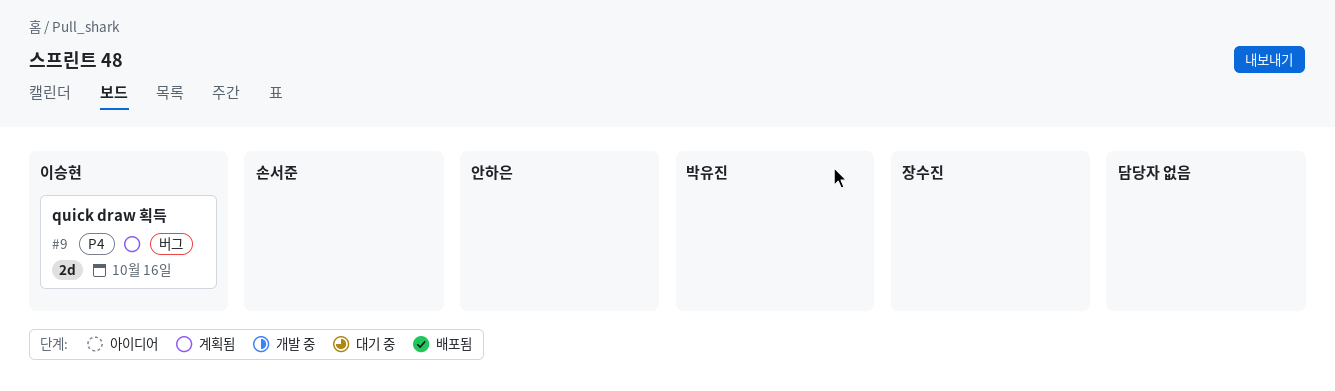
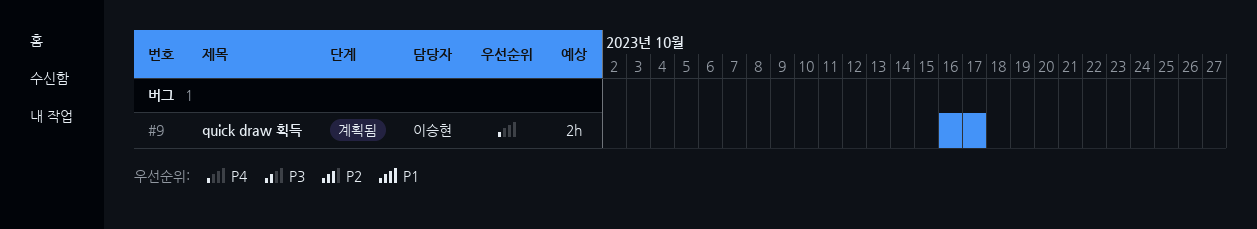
#9, estimate: 2d -> 2h
#9, due: Oct 16 -> Oct 17

